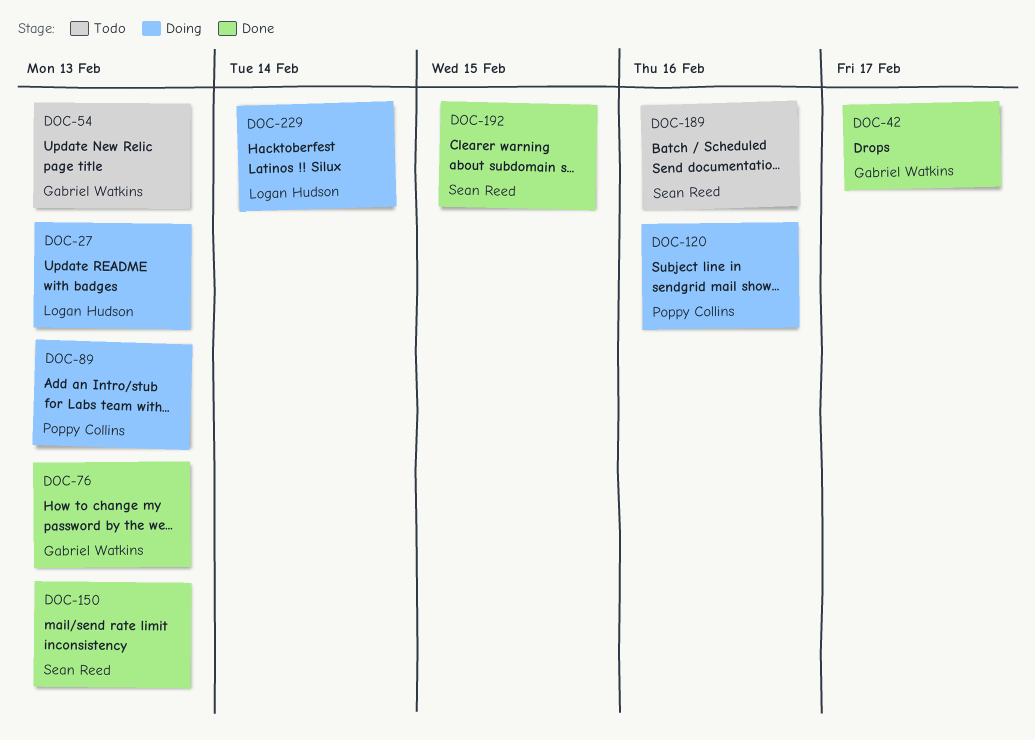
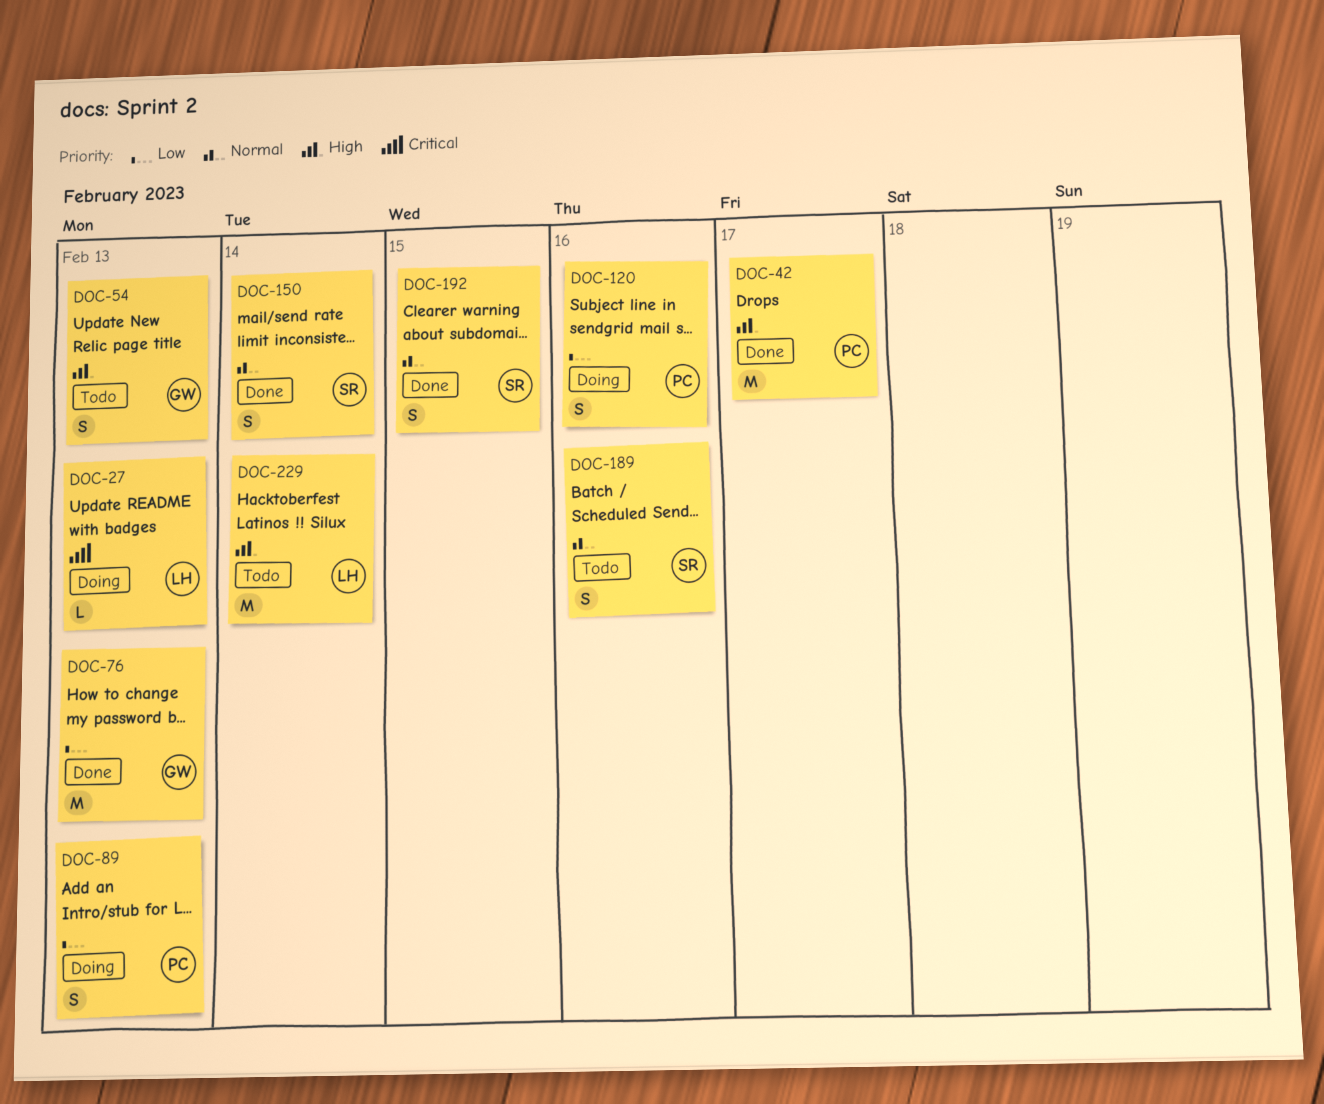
DOC-42, owner: Gabriel Watkins -> Poppy Collins
DOC-150, due: Feb 13 -> Feb 14
DOC-229, status: Doing -> Todo

